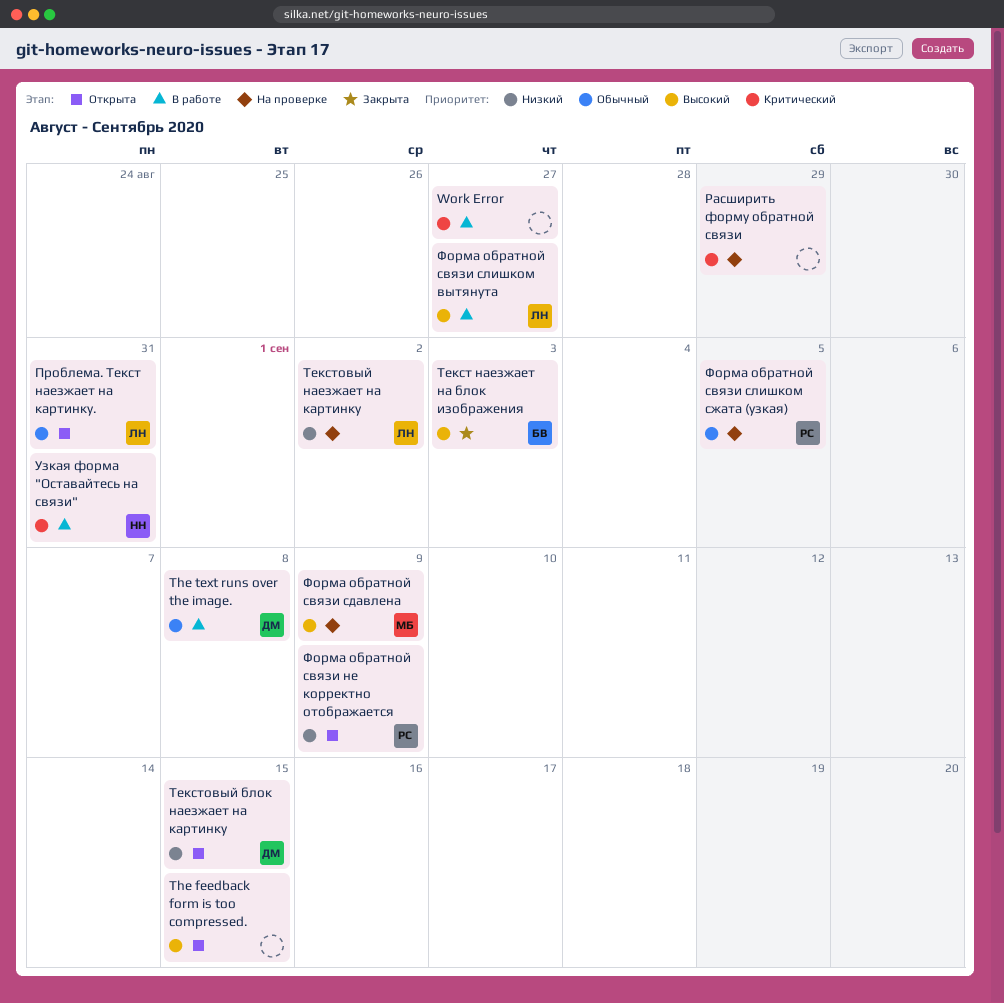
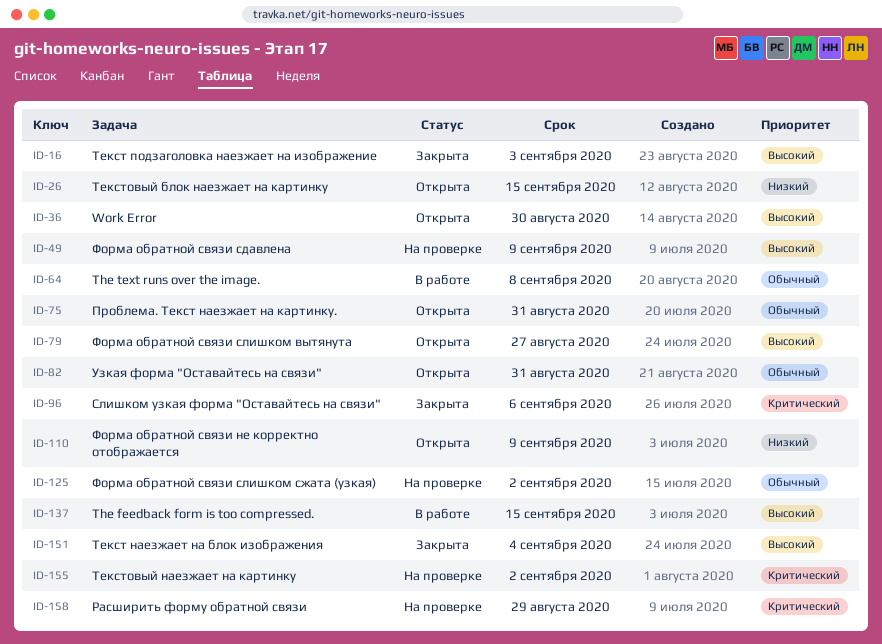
The feedback form is too compressed., status: Открыта -> В работе
Work Error, status: В работе -> Открыта
Work Error, priority: Критический -> Высокий
Work Error, due: Aug 27 -> Aug 30
Слишком узкая форма "Оставайтесь на связи": none -> present
Текст наезжает на блок изображения, due: Sep 3 -> Sep 4
Текст подзаголовка наезжает на изображение: none -> present
Текстовый наезжает на картинку, priority: Низкий -> Критический
Узкая форма "Оставайтесь на связи", status: В работе -> Открыта
Узкая форма "Оставайтесь на связи", priority: Критический -> Обычный
Форма обратной связи слишком вытянута, status: В работе -> Открыта
Форма обратной связи слишком сжата (узкая), due: Sep 5 -> Sep 2

